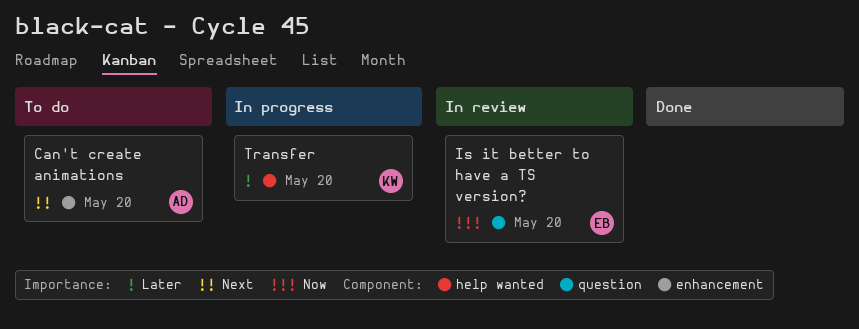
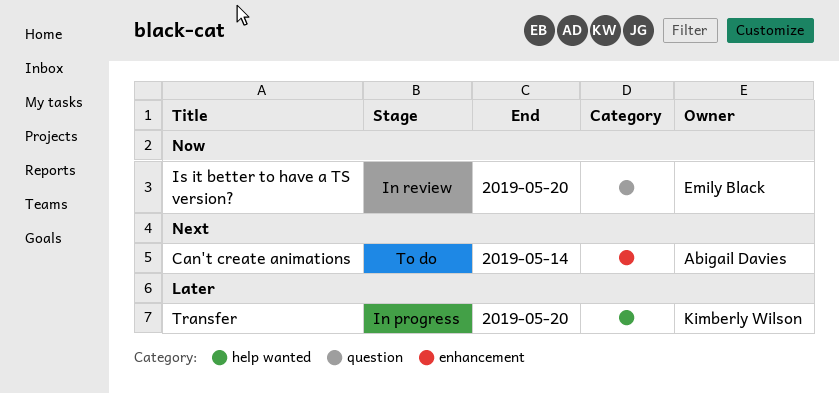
Can't create animations, due: May 20 -> May 14

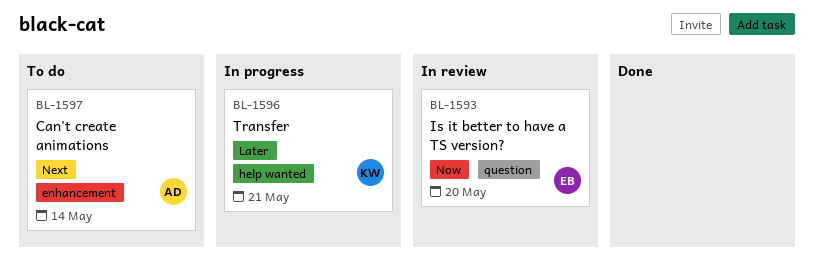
Transfer, due: May 20 -> May 21

